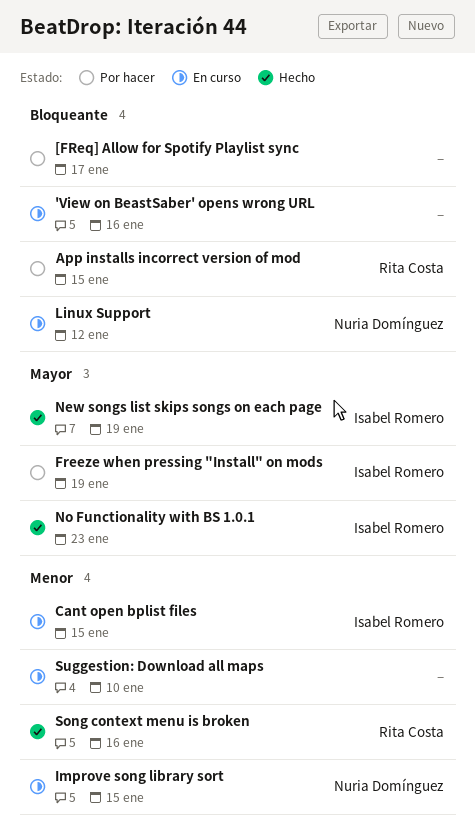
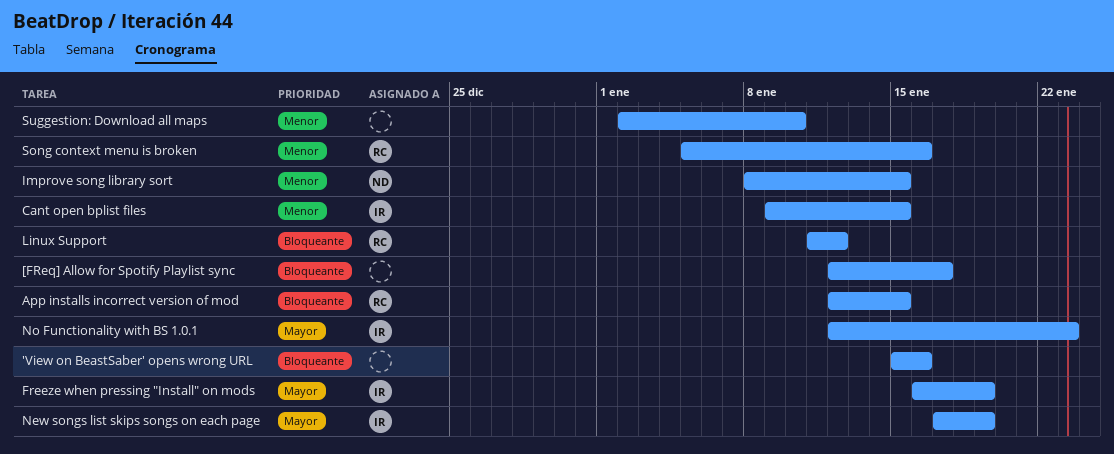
Linux Support, owner: Nuria Domínguez -> Rita Costa

